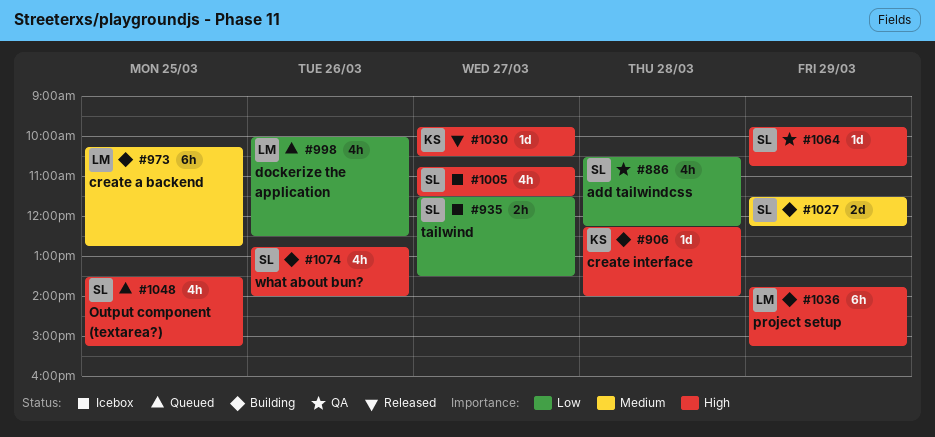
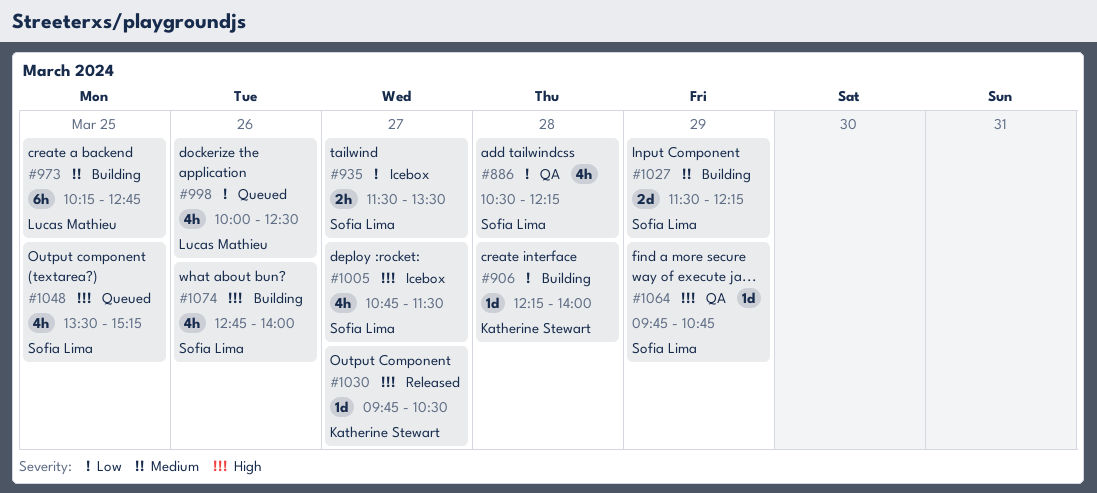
#906, priority: High -> Low
#1036: present -> none

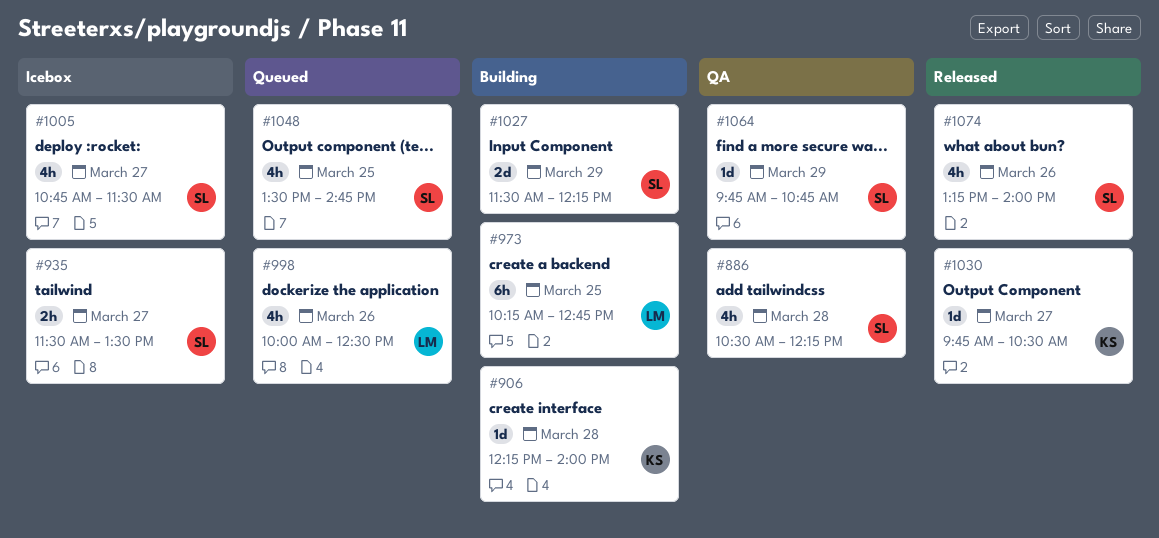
#1048, ends: 15:15 -> 14:45
#1074, status: Building -> Released
#1074, begins: 12:45 -> 13:15

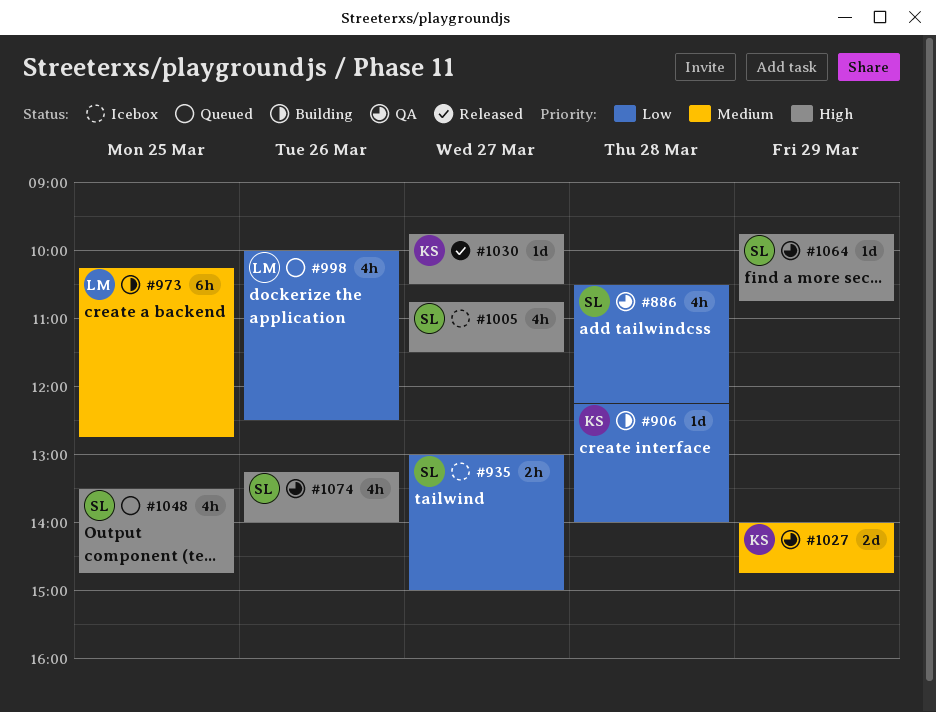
#935, begins: 11:30 -> 13:00
#935, ends: 13:30 -> 15:00
#1027, status: Building -> QA
#1027, owner: SL -> KS
#1027, begins: 11:30 -> 14:00
#1027, ends: 12:15 -> 14:45
#1074, status: Released -> QA

